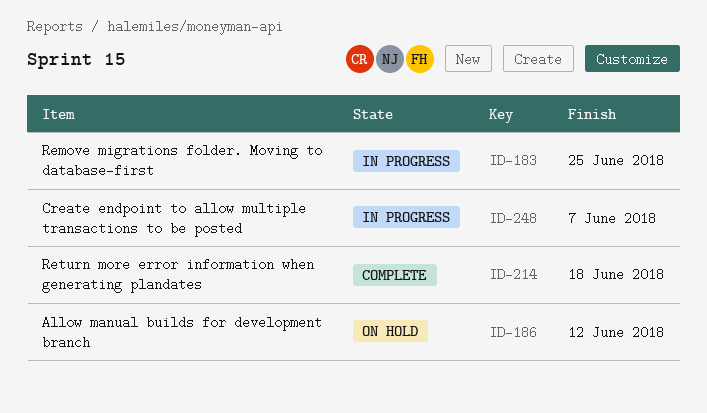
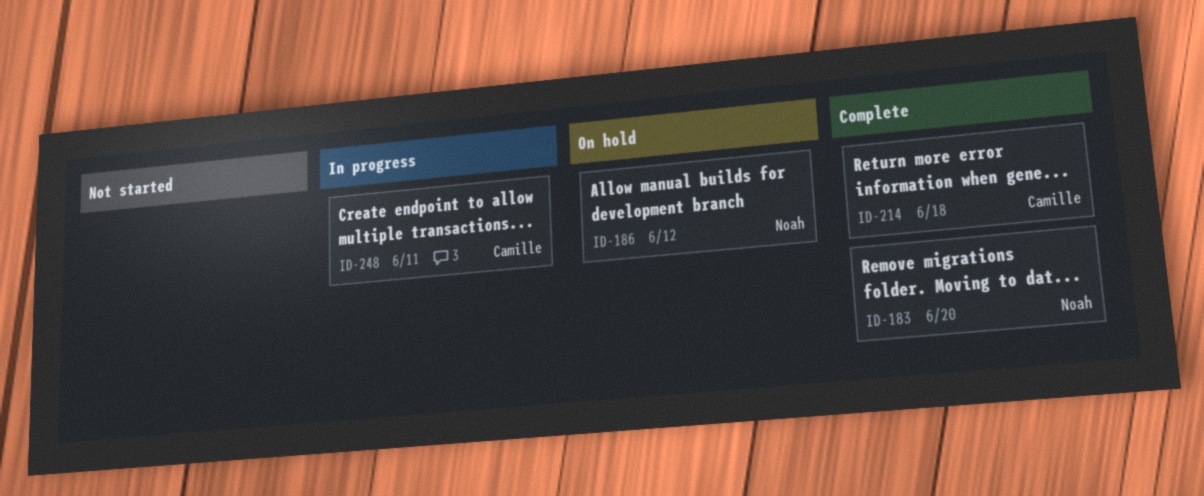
ID-183, status: In progress -> Complete
ID-183, due: Jun 25 -> Jun 20
ID-248, due: Jun 7 -> Jun 11

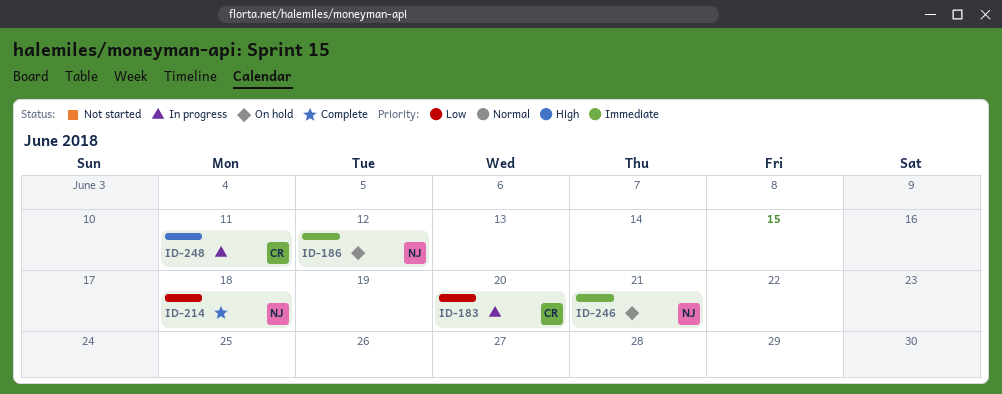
ID-183, status: Complete -> In progress
ID-183, owner: Noah -> Camille
ID-214, owner: Camille -> Noah
ID-246: none -> present

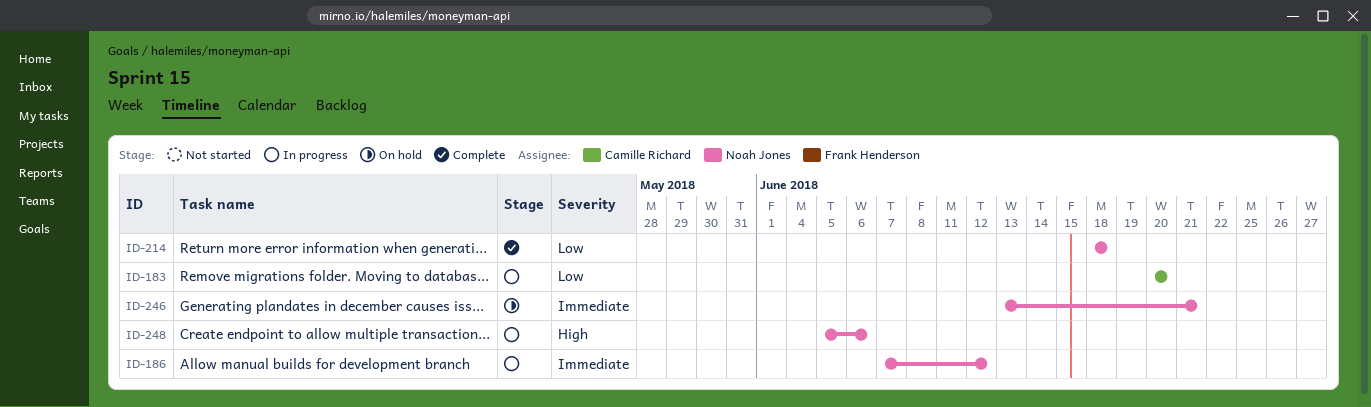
ID-186, status: On hold -> In progress
ID-248, owner: Camille Richard -> Noah Jones
ID-248, due: Jun 11 -> Jun 6

